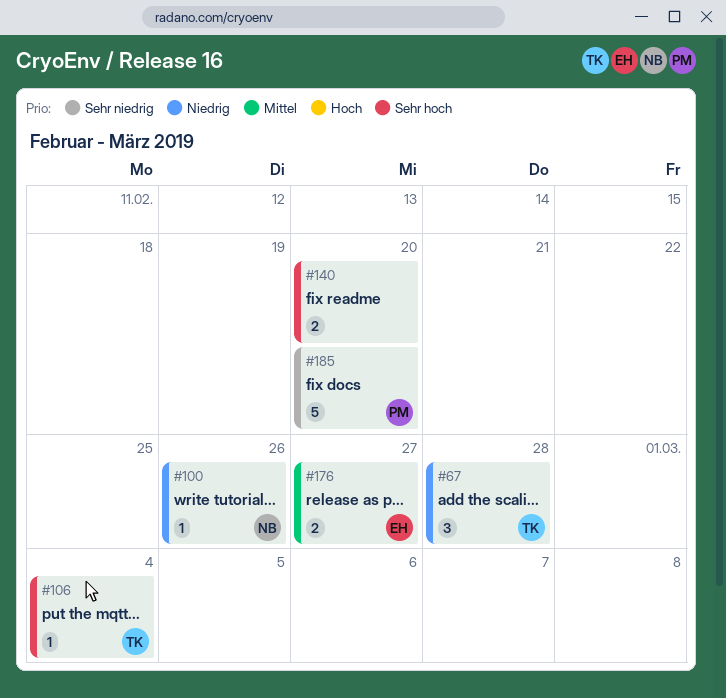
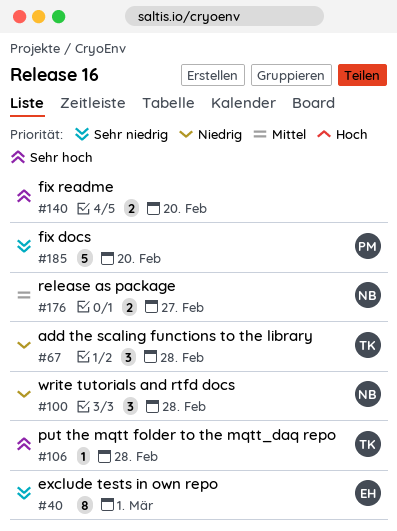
#40: none -> present
#100, estimate: 1 -> 3
#100, due: Feb 26 -> Feb 28
#106, due: Mar 4 -> Feb 28
#176, owner: EH -> NB

